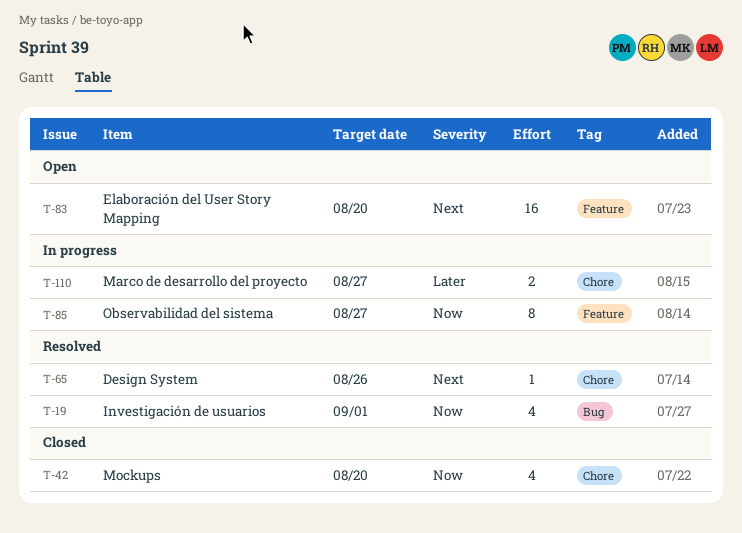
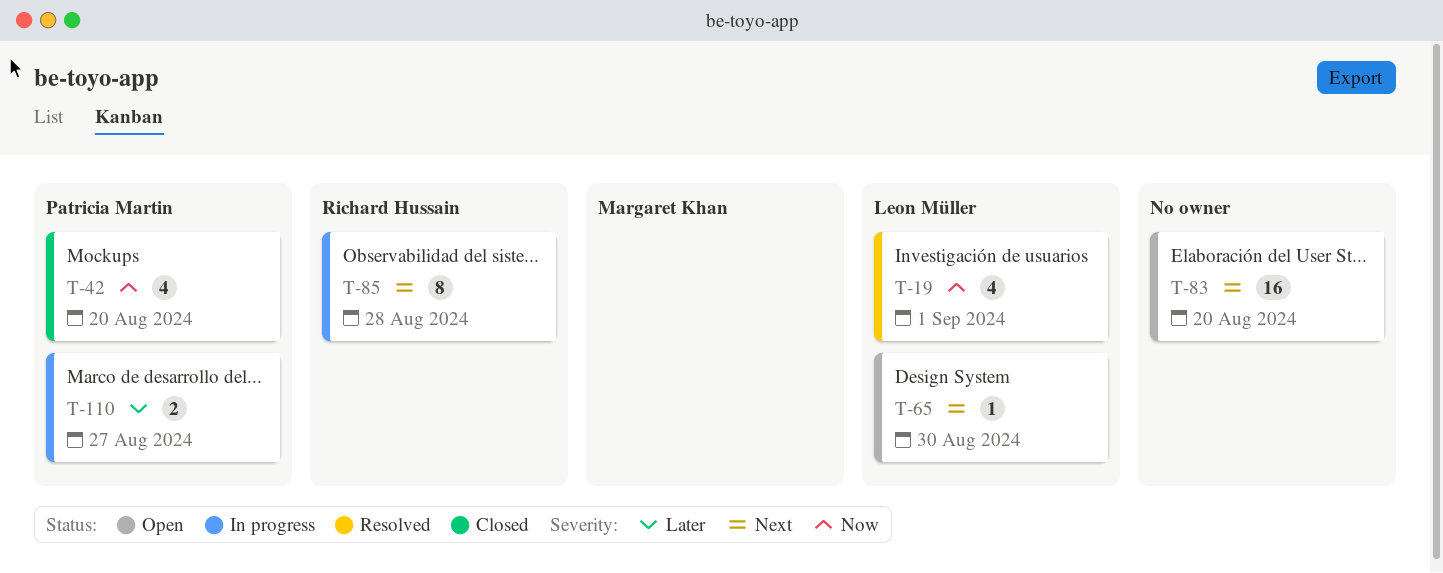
T-65, status: Resolved -> Open
T-65, due: Aug 26 -> Aug 30
T-85, priority: Now -> Next
T-85, due: Aug 27 -> Aug 28

